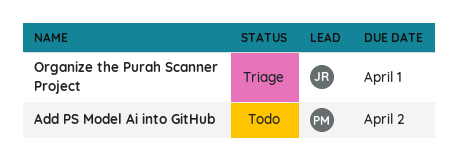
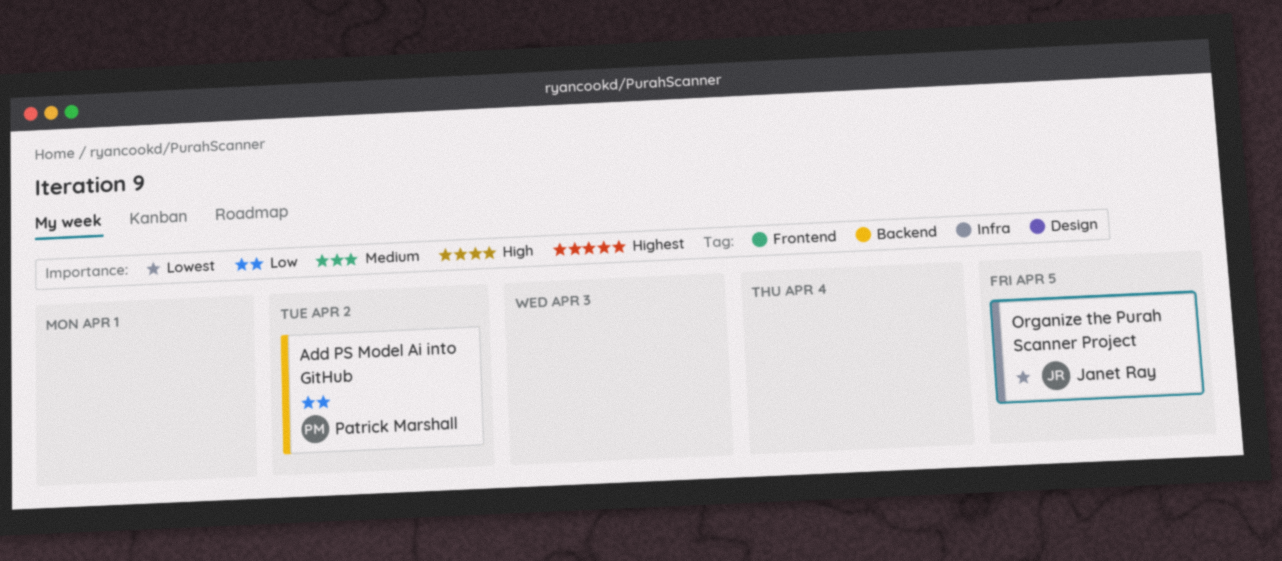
Organize the Purah Scanner Project, due: Apr 1 -> Apr 5

